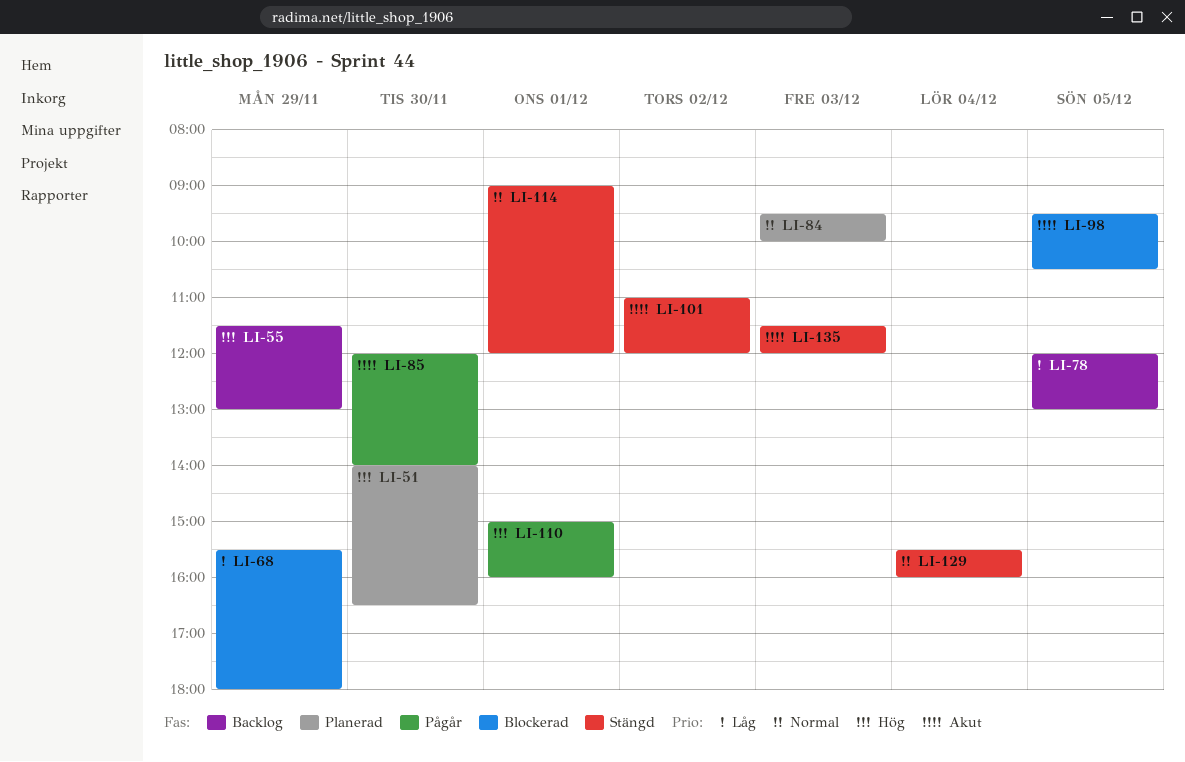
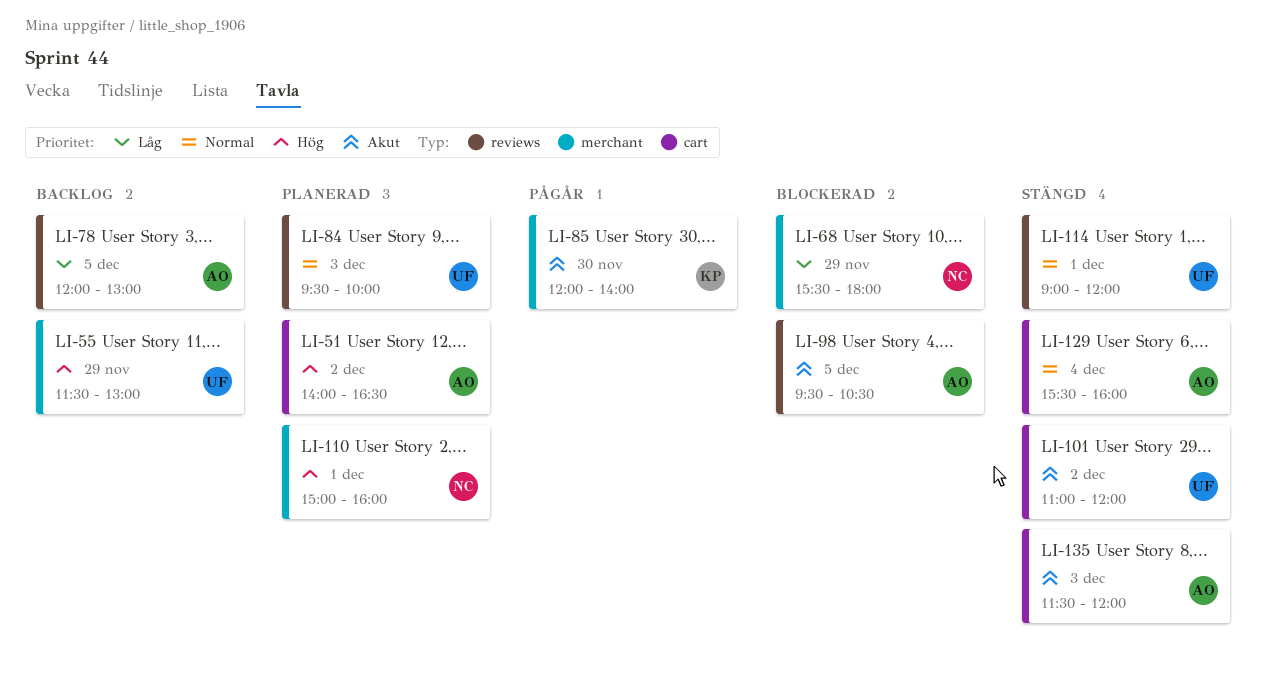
LI-51, day: Nov 30 -> Dec 2
LI-110, status: Pågår -> Planerad

